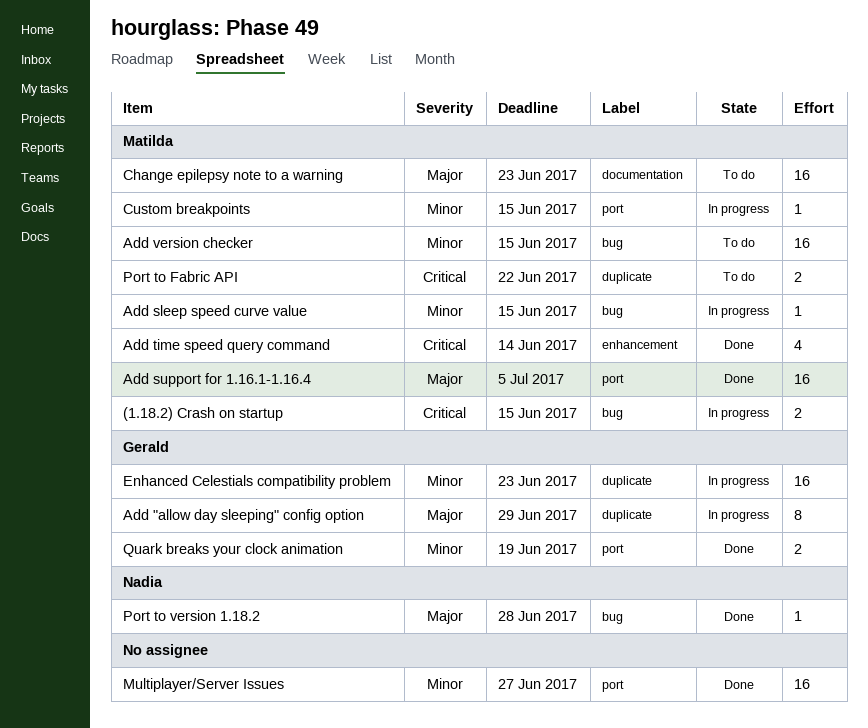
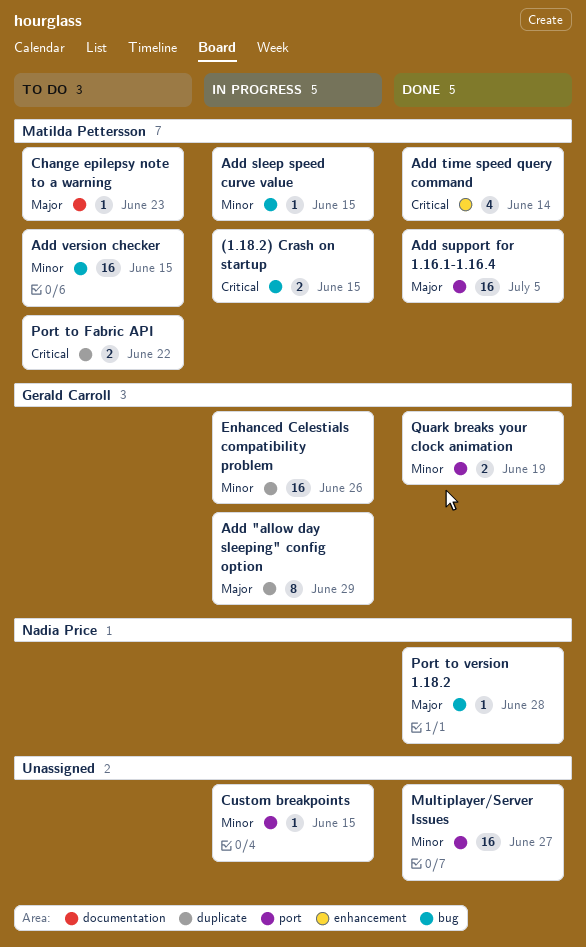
Change epilepsy note to a warning, estimate: 16 -> 1
Custom breakpoints, owner: Matilda Pettersson -> none
Enhanced Celestials compatibility problem, due: Jun 23 -> Jun 26

